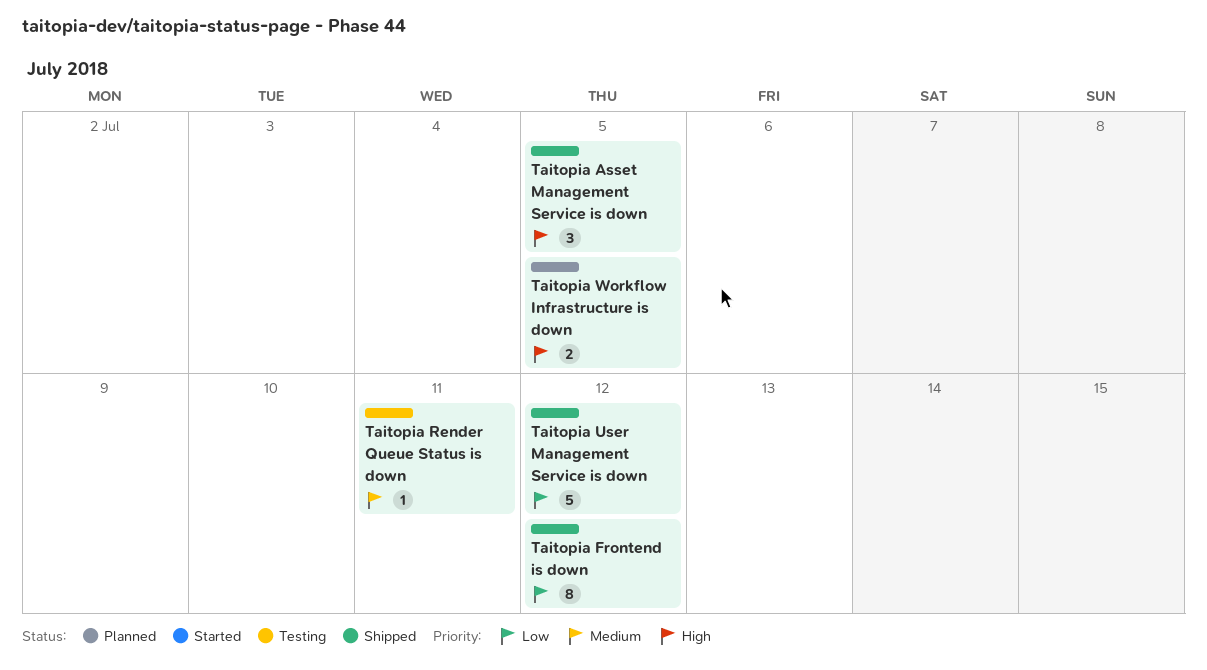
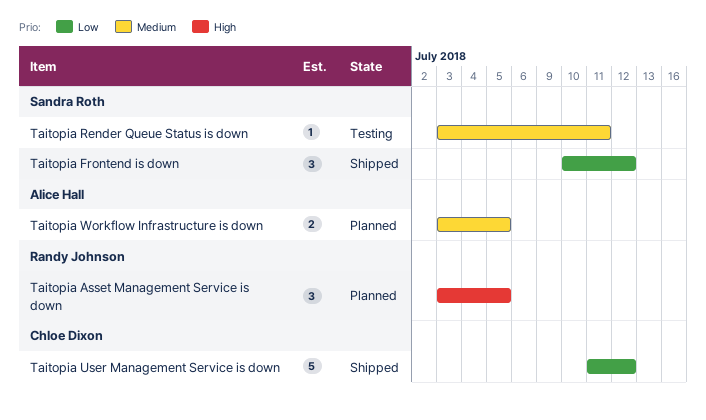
Taitopia Asset Management Service is down, status: Shipped -> Planned
Taitopia Frontend is down, estimate: 8 -> 3
Taitopia Workflow Infrastructure is down, priority: High -> Medium

